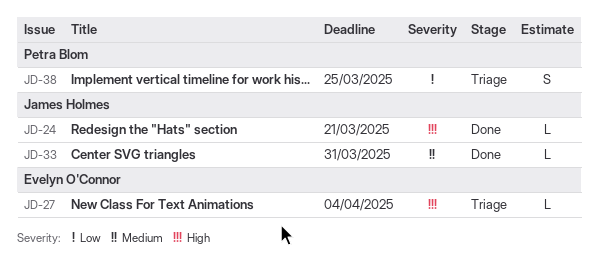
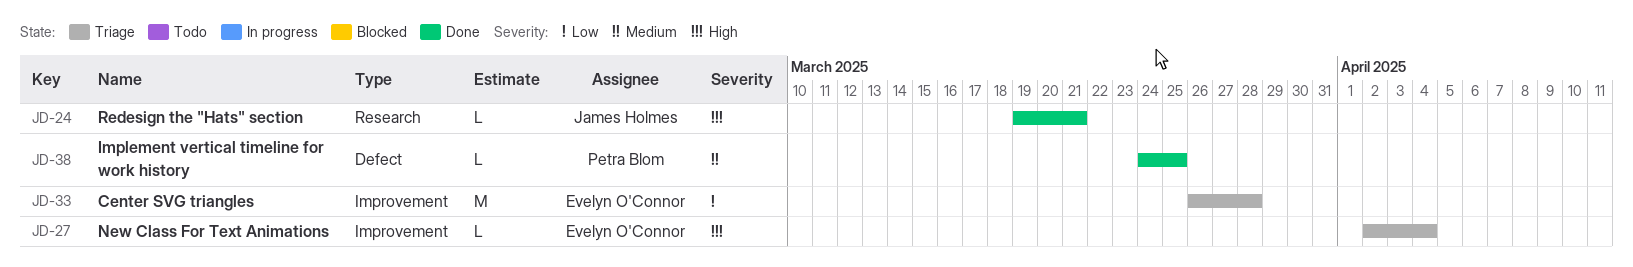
JD-33, status: Done -> Triage
JD-33, owner: James Holmes -> Evelyn O'Connor
JD-33, priority: Medium -> Low
JD-33, estimate: L -> M
JD-33, due: Mar 31 -> Mar 28
JD-38, status: Triage -> Done
JD-38, priority: Low -> Medium
JD-38, estimate: S -> L

